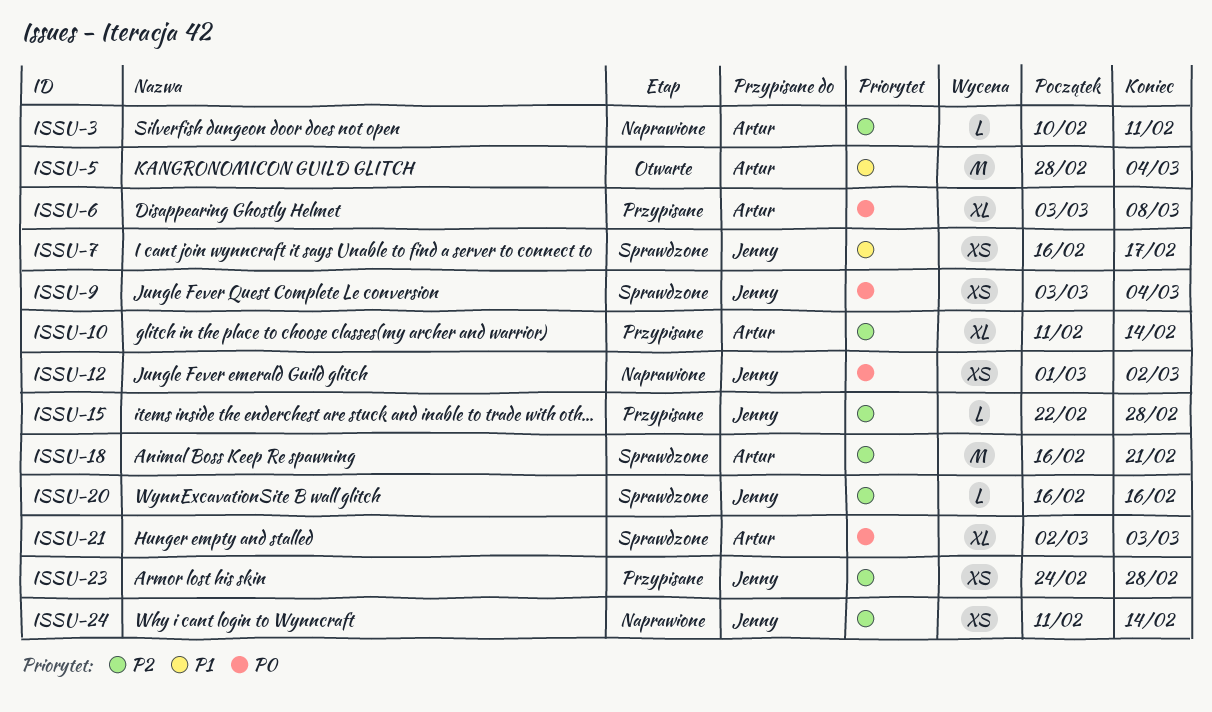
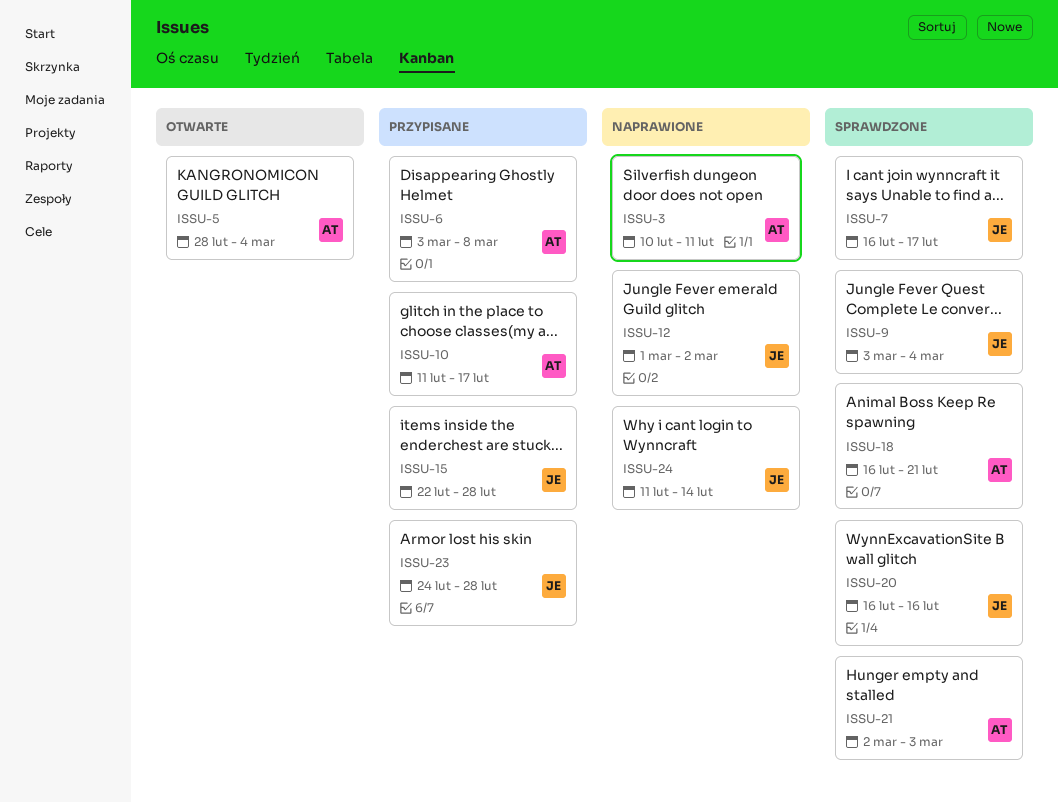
ISSU-10, due: Feb 14 -> Feb 17

